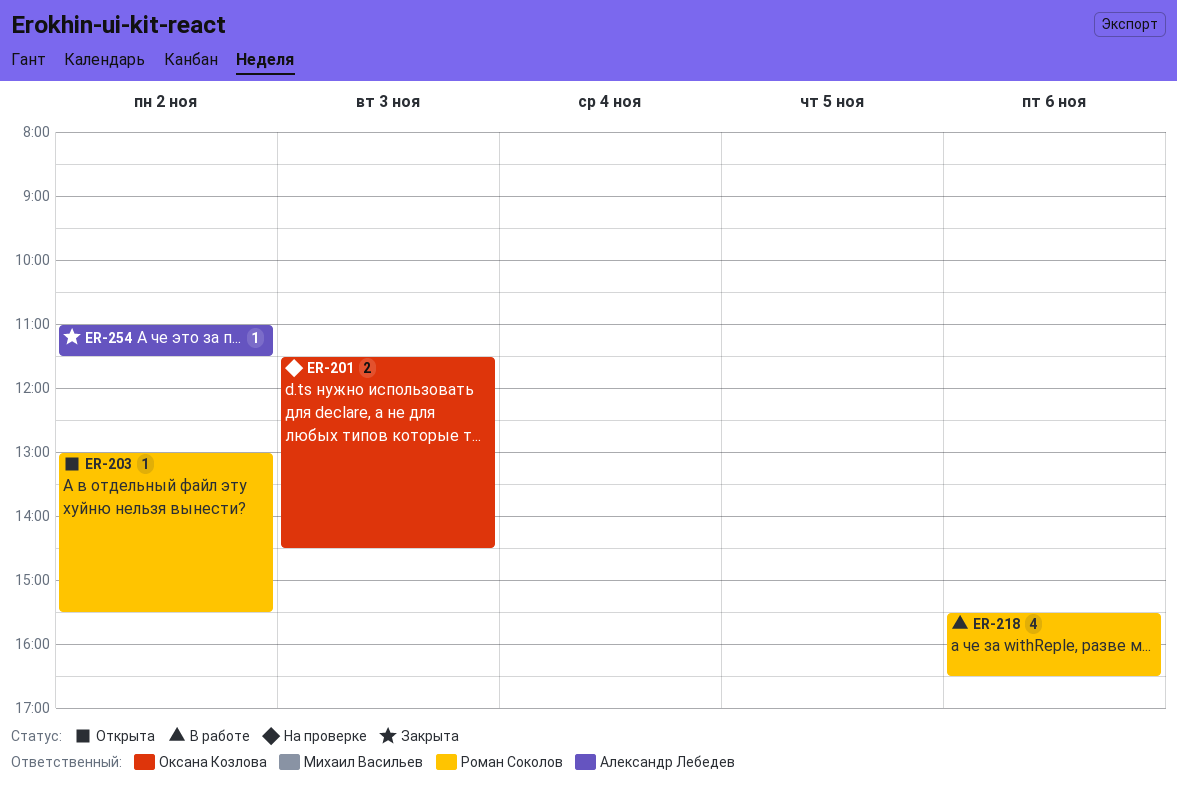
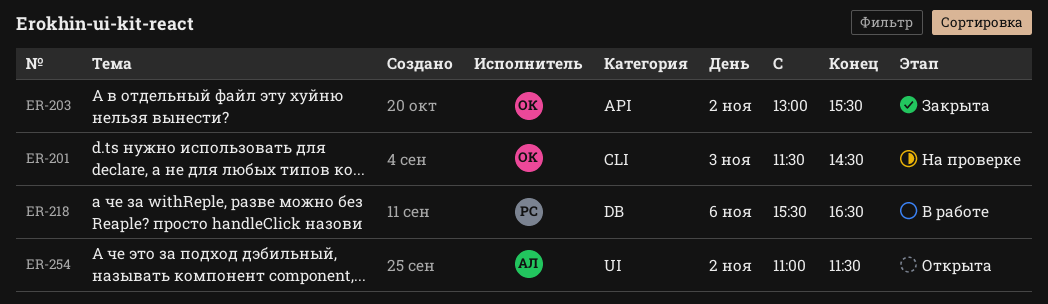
ER-203, status: Открыта -> Закрыта
ER-203, owner: Роман Соколов -> Оксана Козлова
ER-254, status: Закрыта -> Открыта

